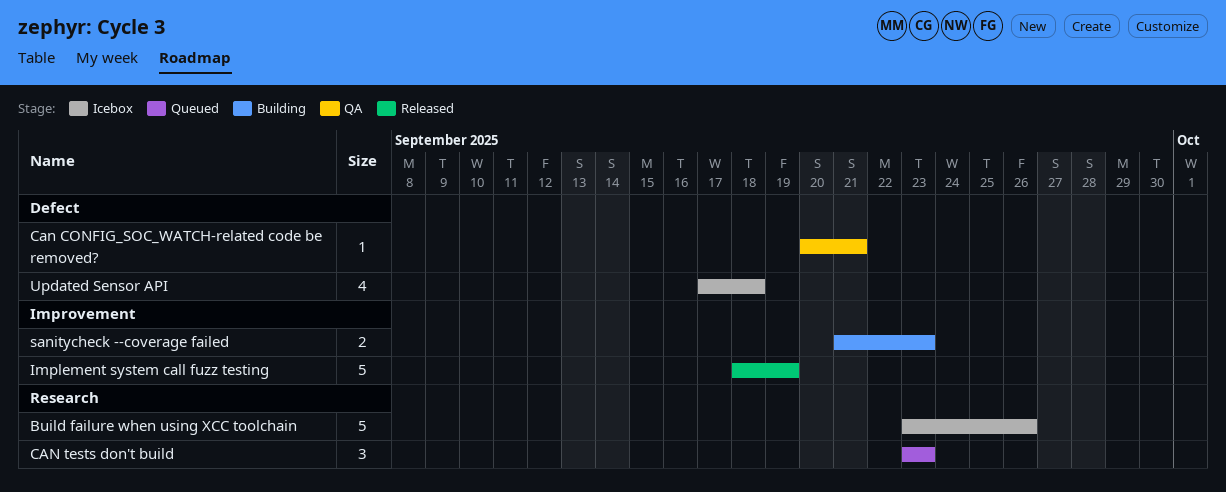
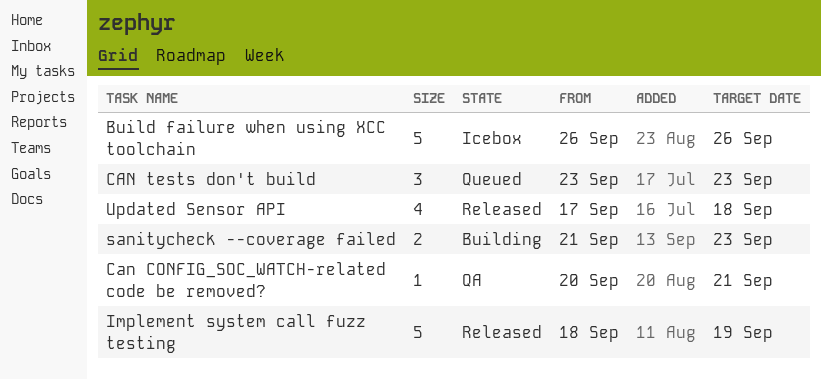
Build failure when using XCC toolchain, start: Sep 23 -> Sep 26
Updated Sensor API, status: Icebox -> Released

